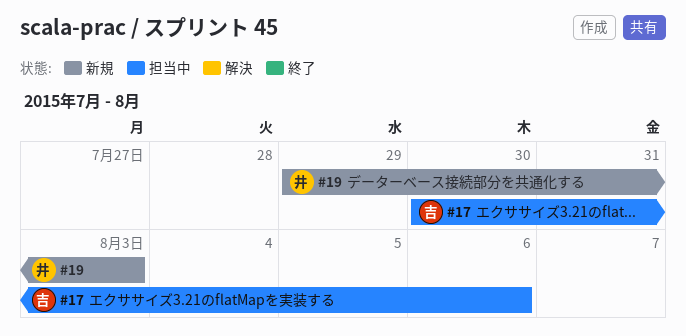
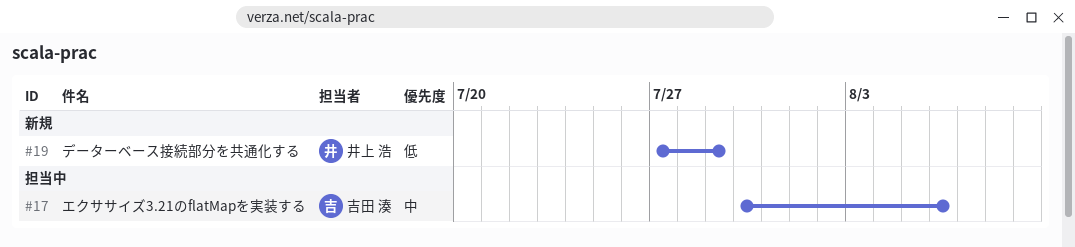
#19, start: Jul 29 -> Jul 27
#19, due: Aug 3 -> Jul 29

